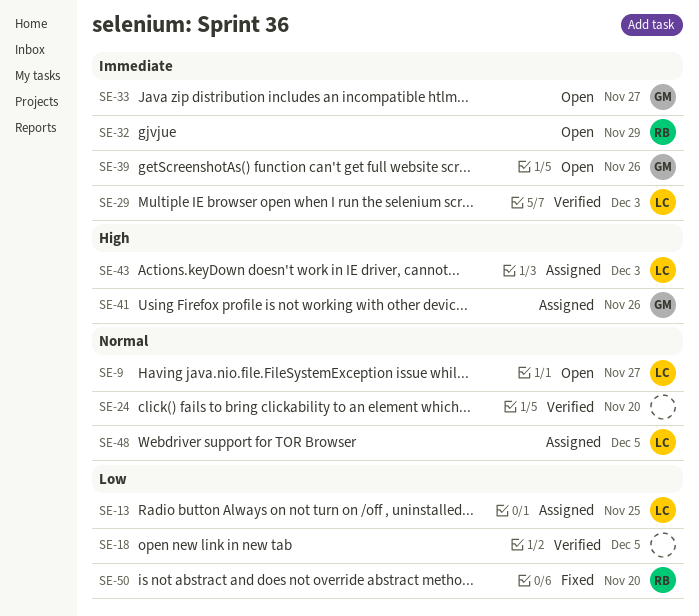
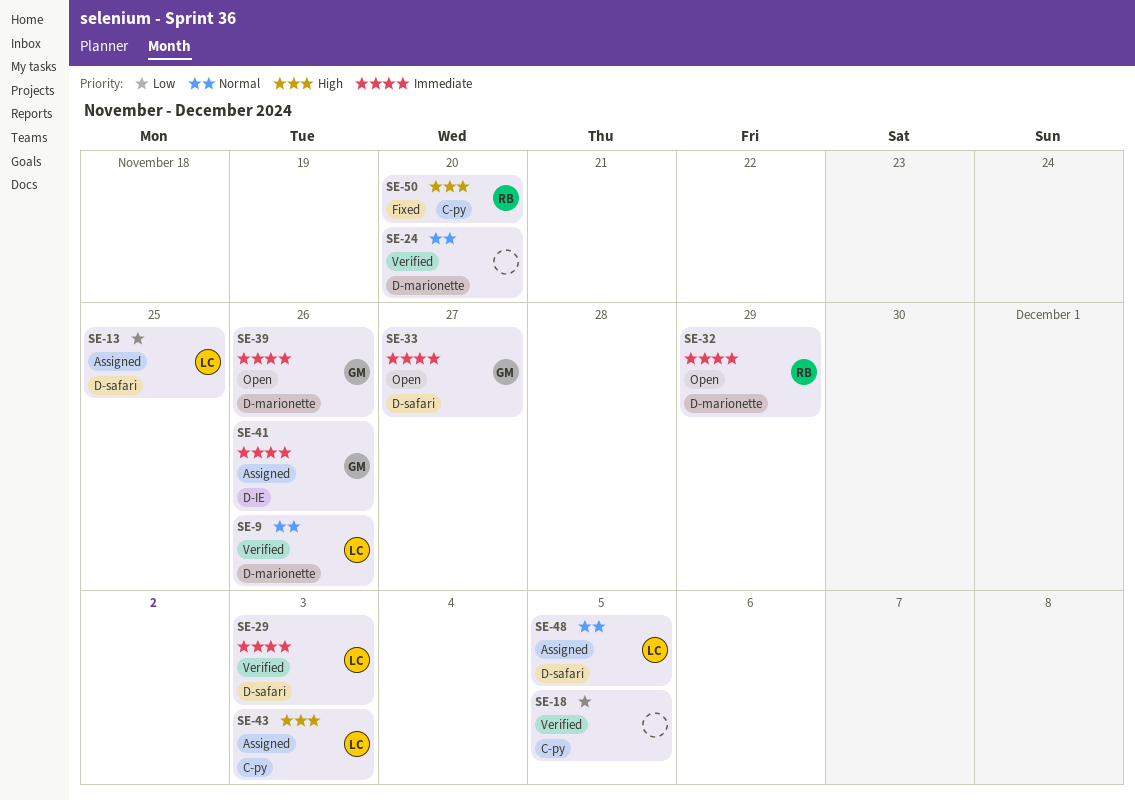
SE-9, status: Open -> Verified
SE-9, due: Nov 27 -> Nov 26
SE-41, priority: High -> Immediate
SE-50, priority: Low -> High

